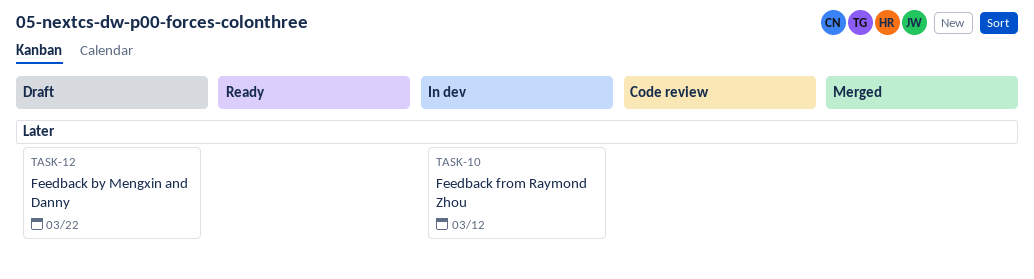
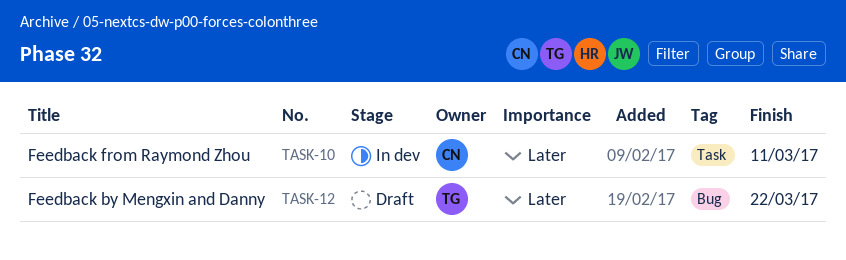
TASK-10, due: Mar 12 -> Mar 11

